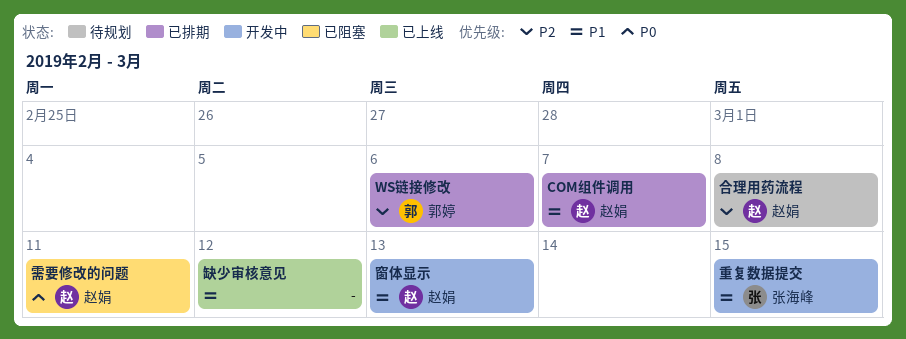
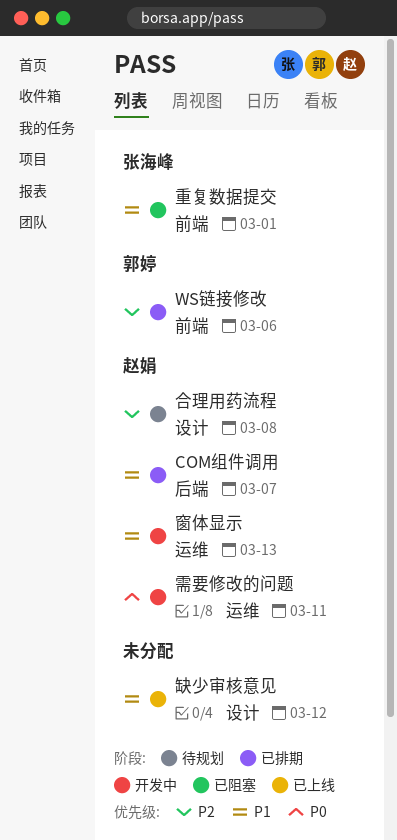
重复数据提交, status: 开发中 -> 已阻塞
重复数据提交, due: Mar 15 -> Mar 1
需要修改的问题, status: 已阻塞 -> 开发中

